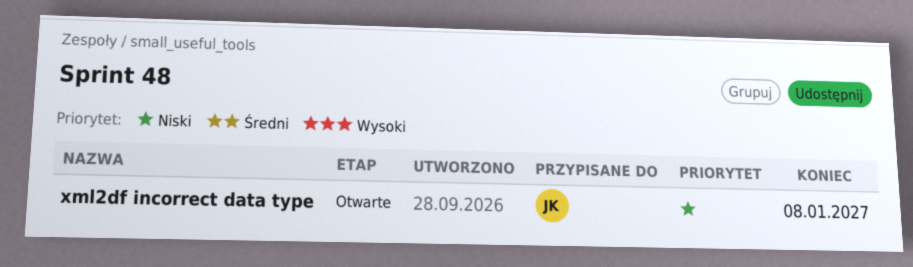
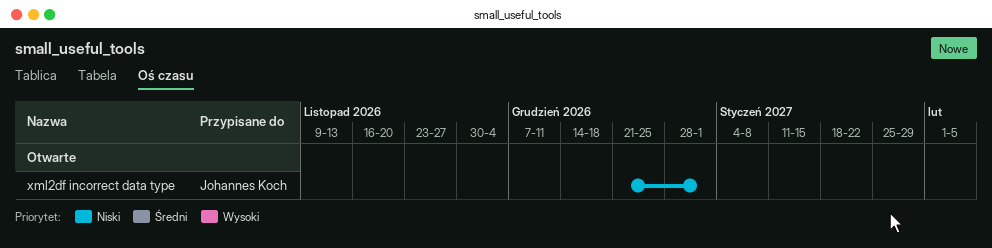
xml2df incorrect data type, due: Jan 8 -> Jan 1

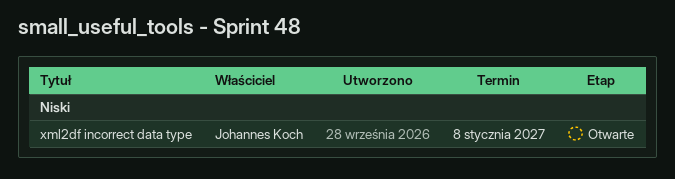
xml2df incorrect data type, due: Jan 1 -> Jan 8

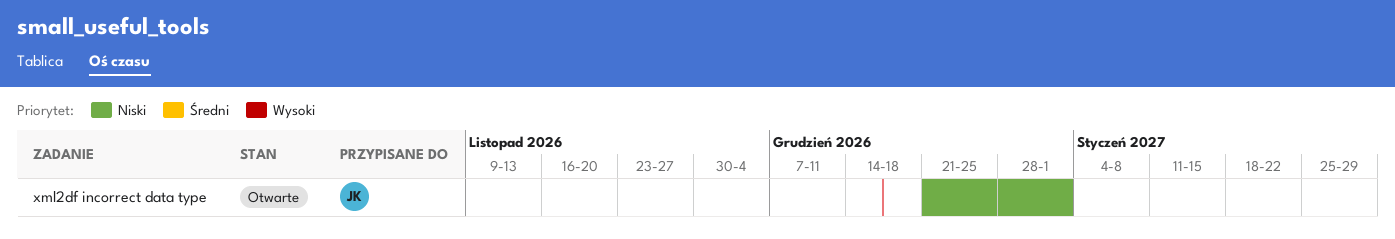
xml2df incorrect data type, due: Jan 8 -> Jan 1

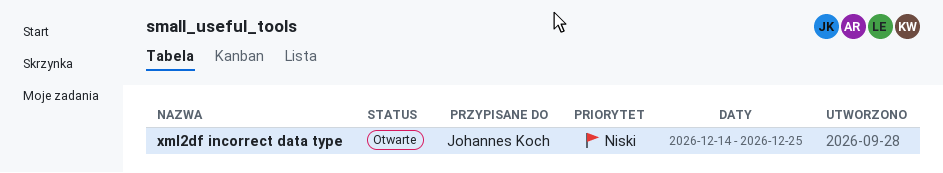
xml2df incorrect data type, start: Dec 21 -> Dec 14
xml2df incorrect data type, due: Jan 1 -> Dec 25

